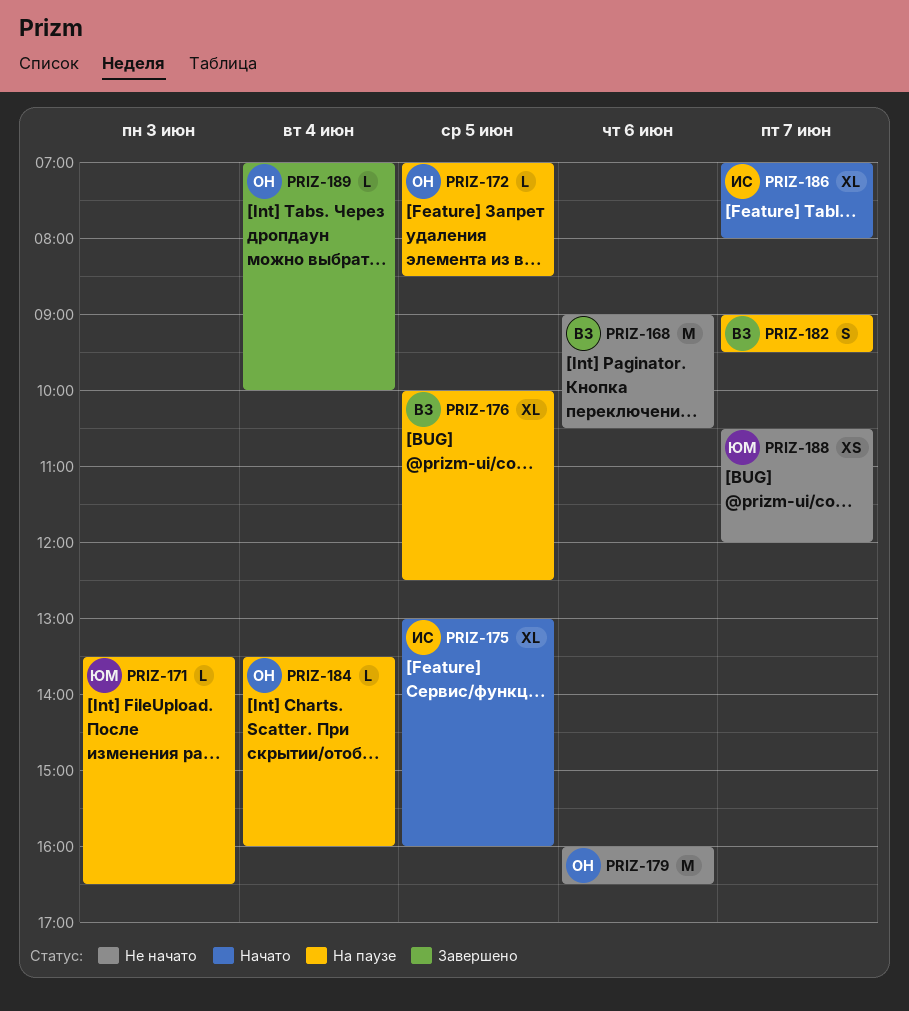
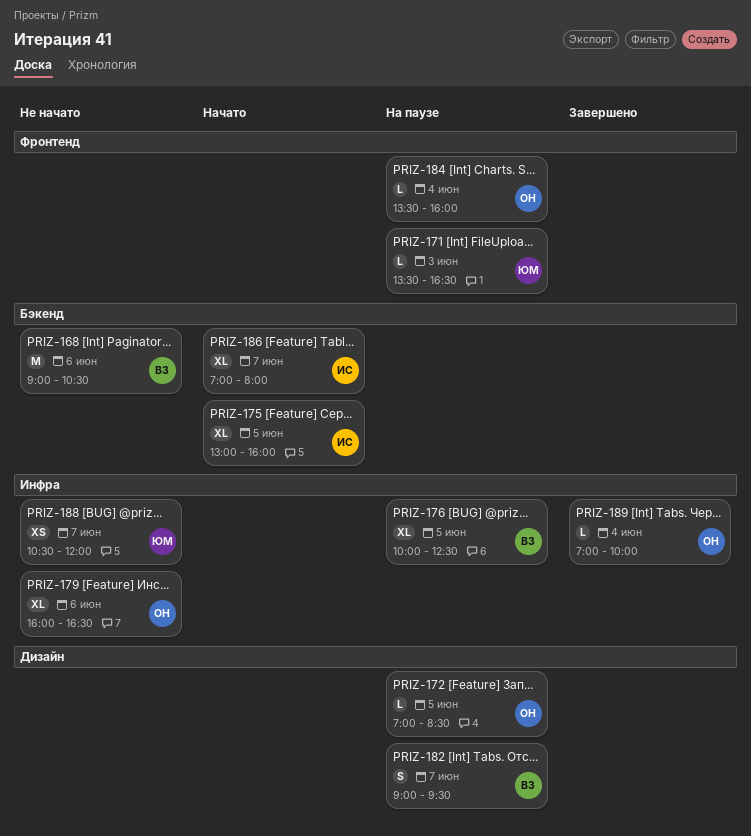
PRIZ-179, estimate: M -> XL

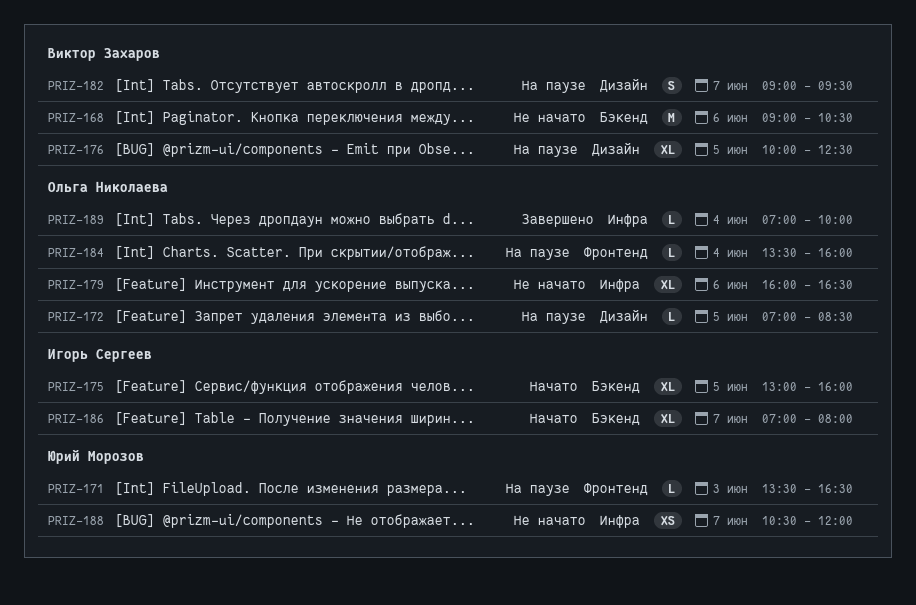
PRIZ-176, label: Инфра -> Дизайн

